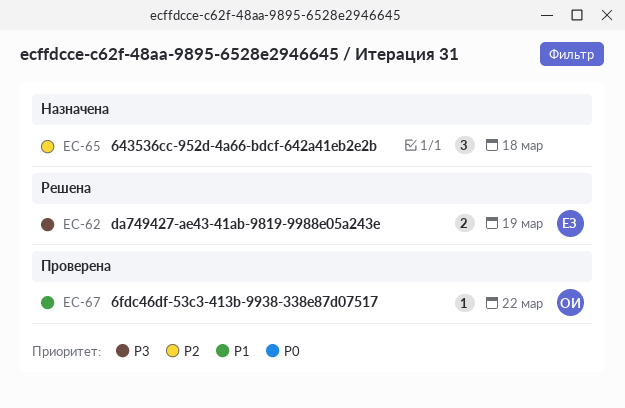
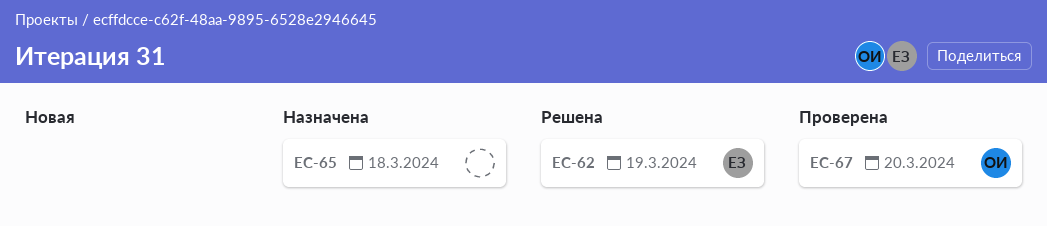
EC-67, due: Mar 22 -> Mar 20

